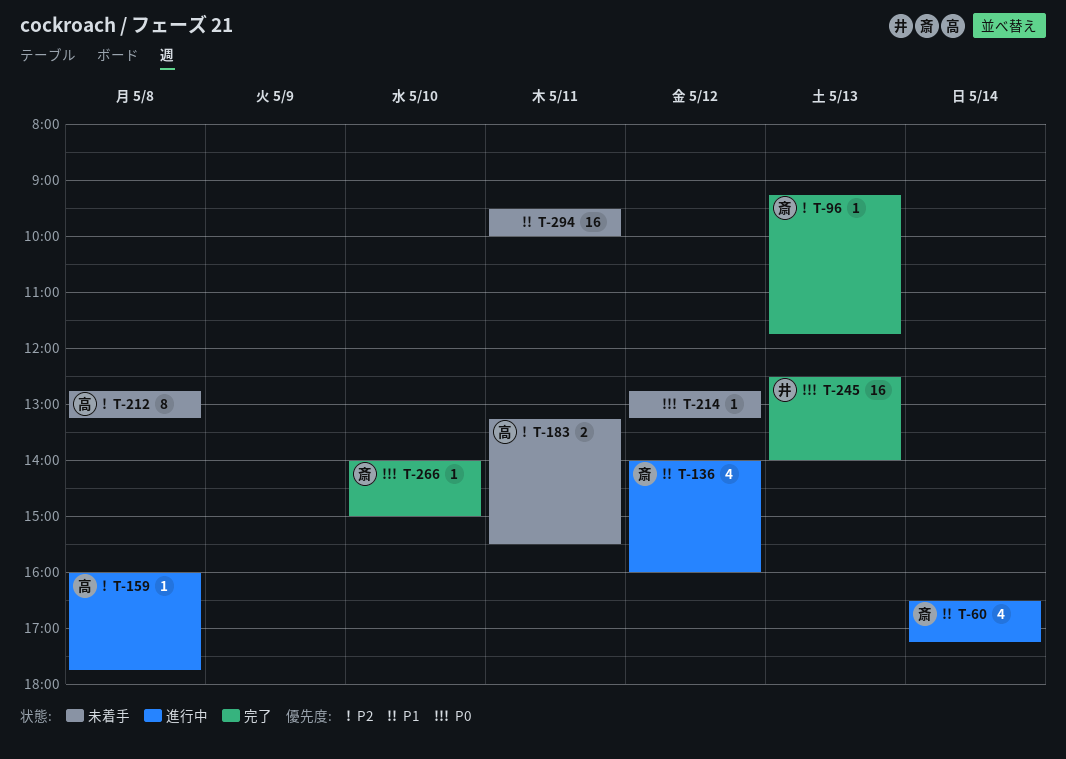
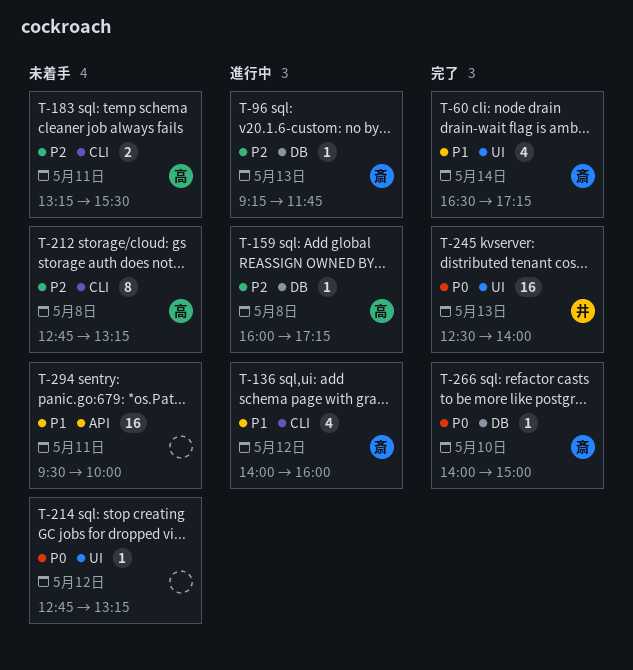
T-60, status: 進行中 -> 完了
T-96, status: 完了 -> 進行中
T-159, ends: 17:45 -> 17:15

